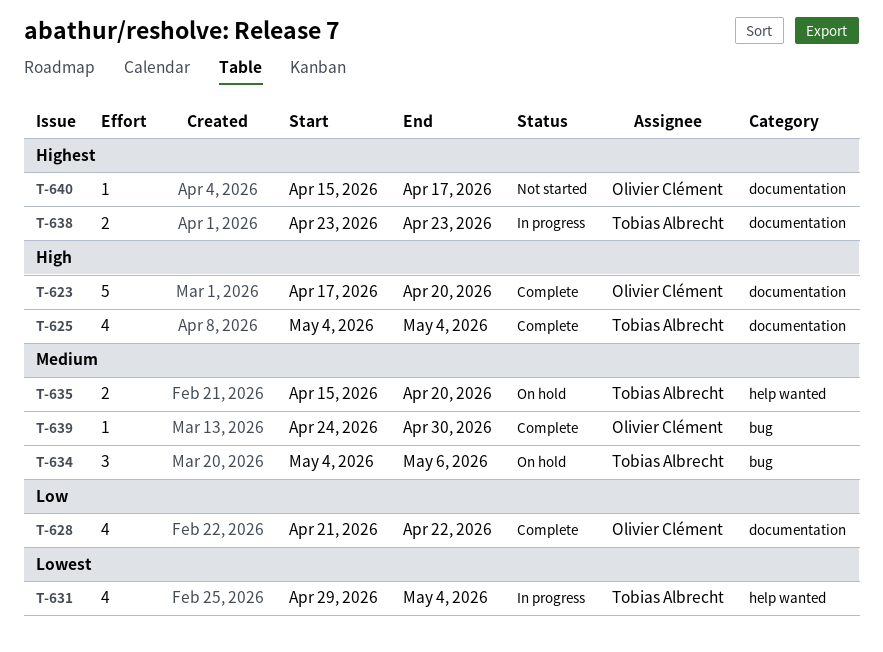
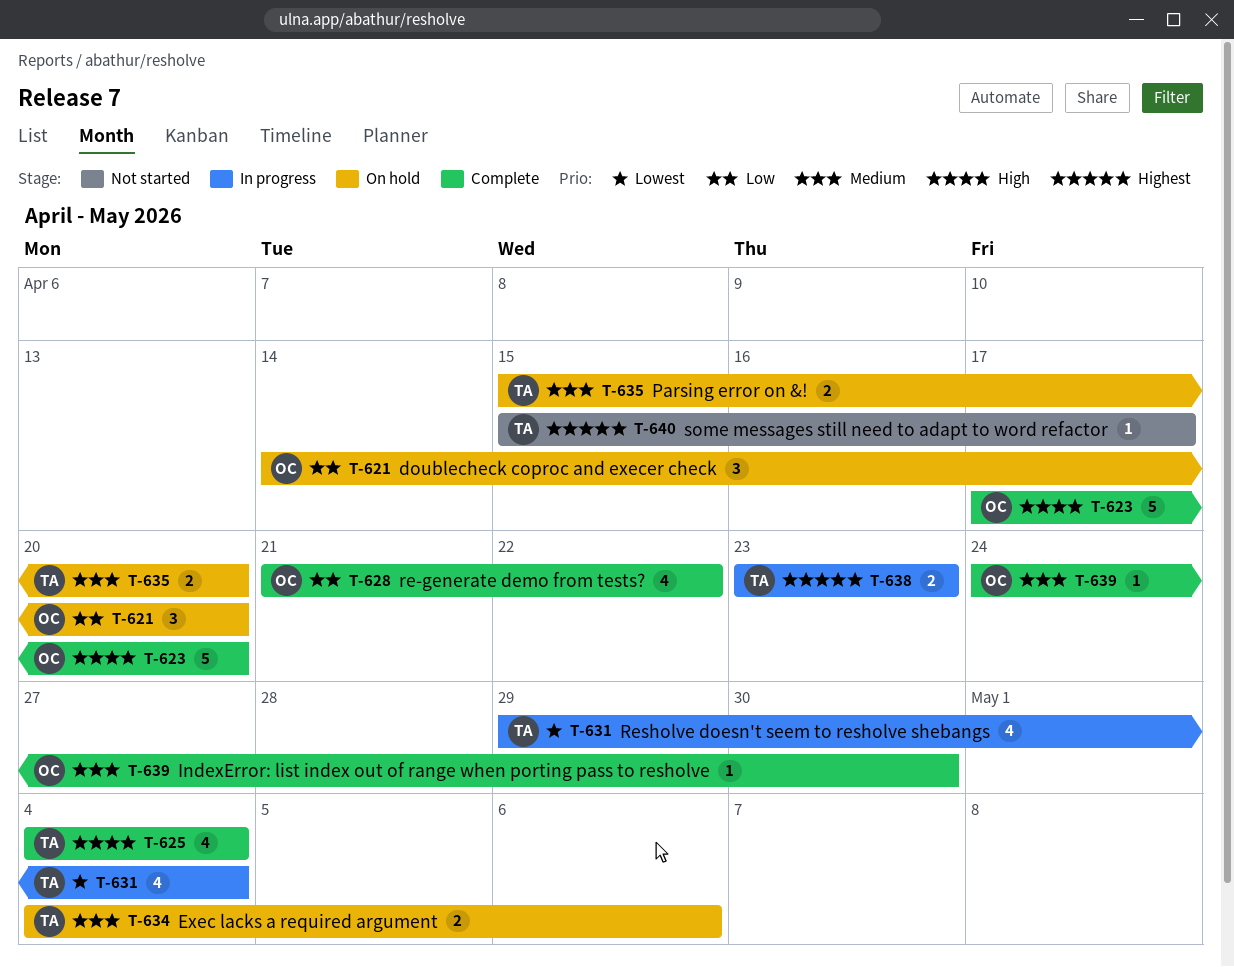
T-621: none -> present
T-634, estimate: 3 -> 2
T-640, owner: Olivier Clément -> Tobias Albrecht

